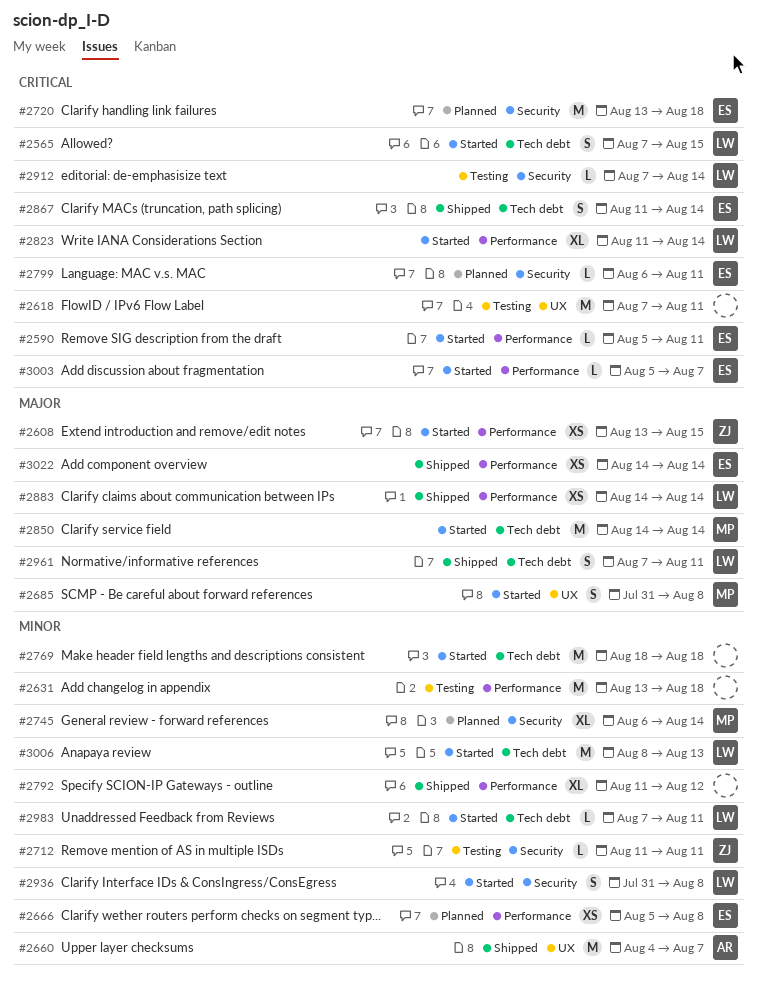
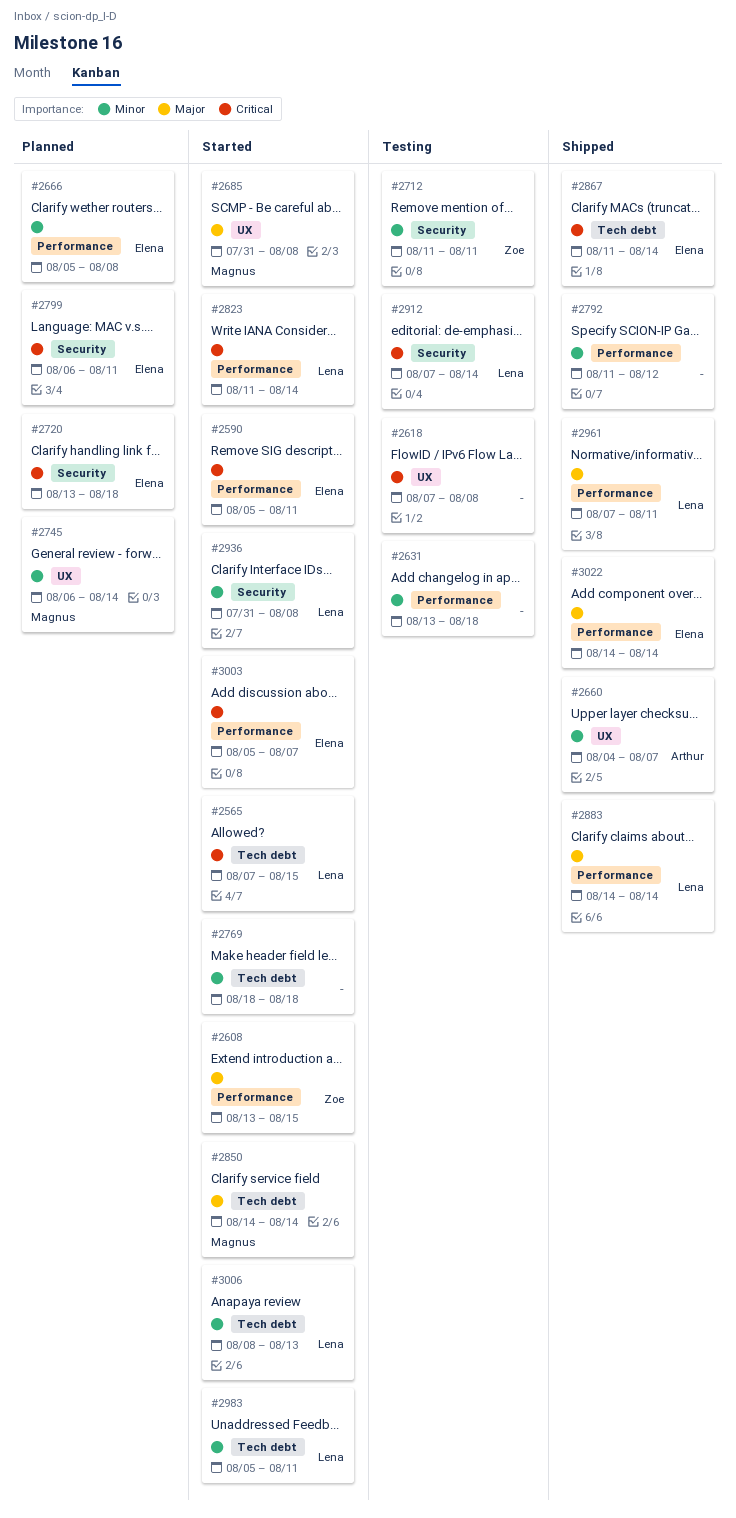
#2618, due: Aug 11 -> Aug 8
#2745, label: Security -> UX
#2961, label: Tech debt -> Performance
#2983, start: Aug 7 -> Aug 5

